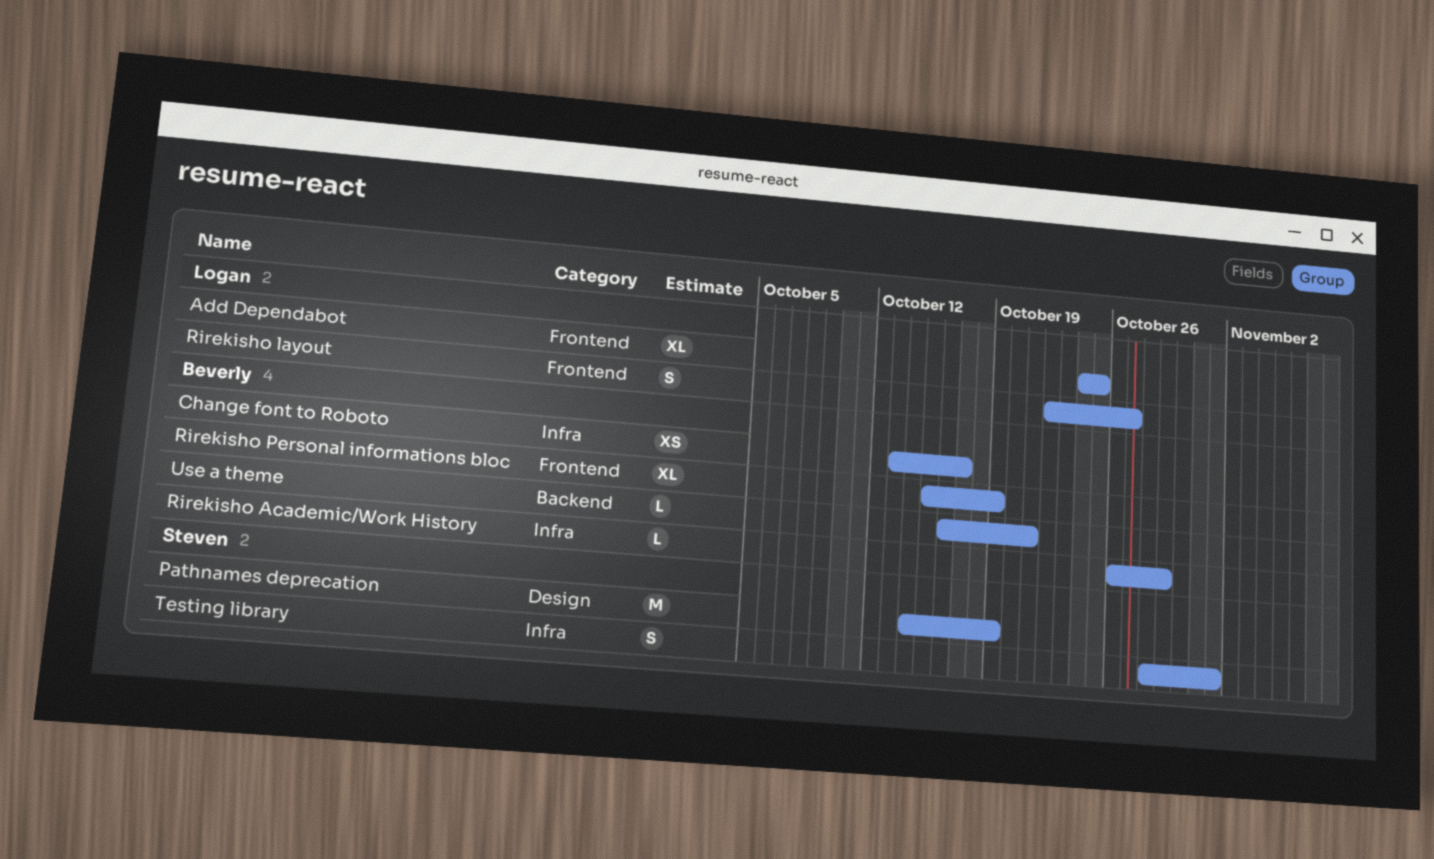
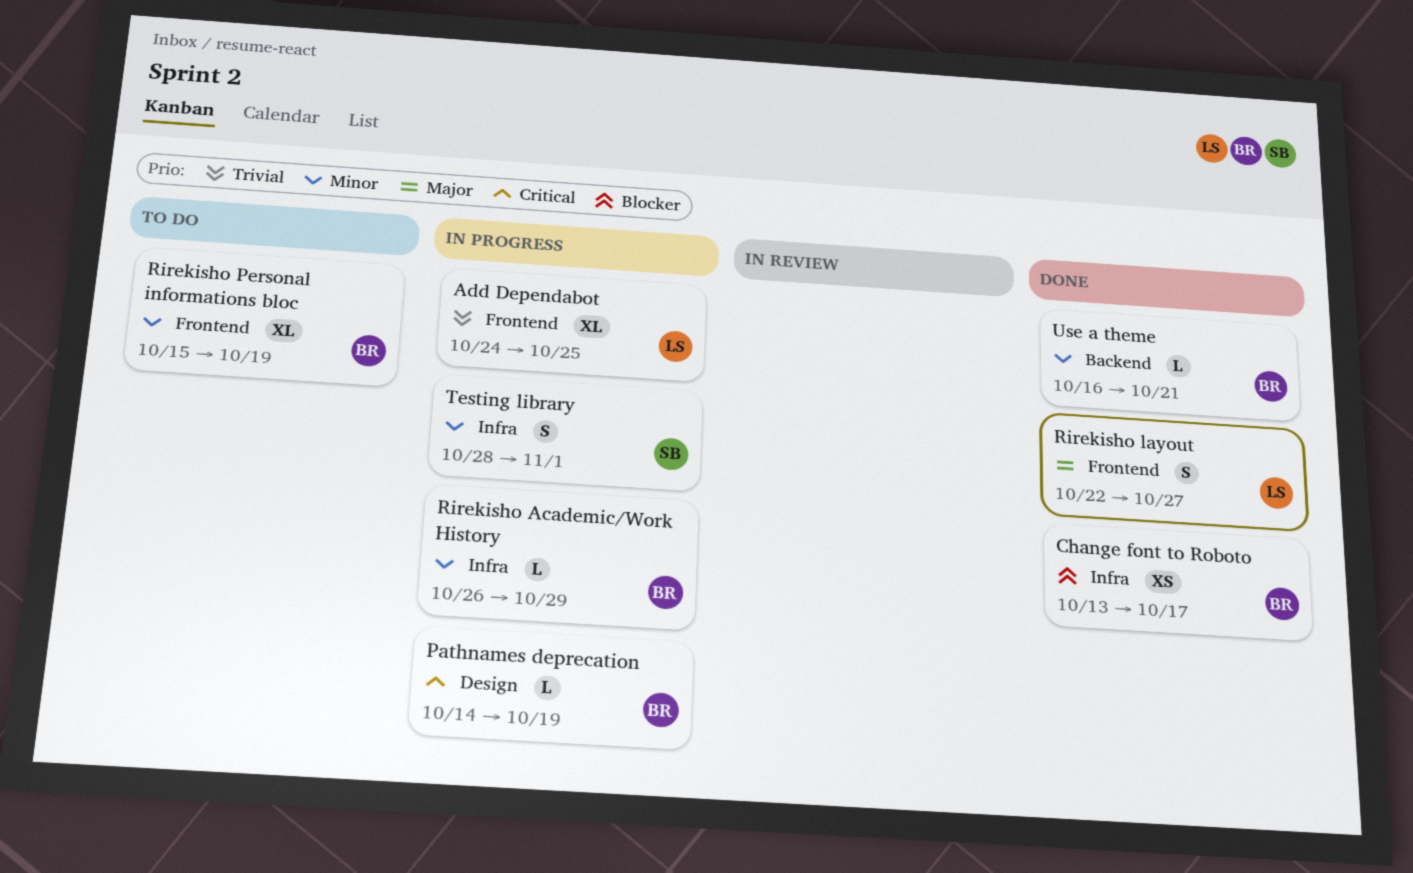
Pathnames deprecation, owner: Steven -> Beverly
Pathnames deprecation, estimate: M -> L

